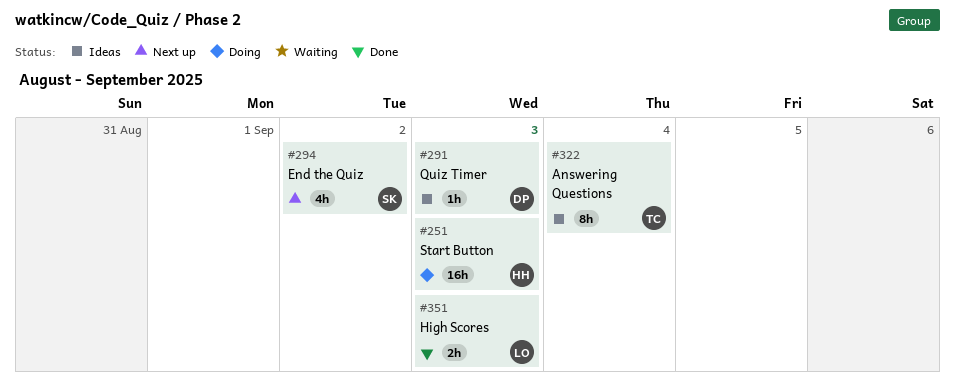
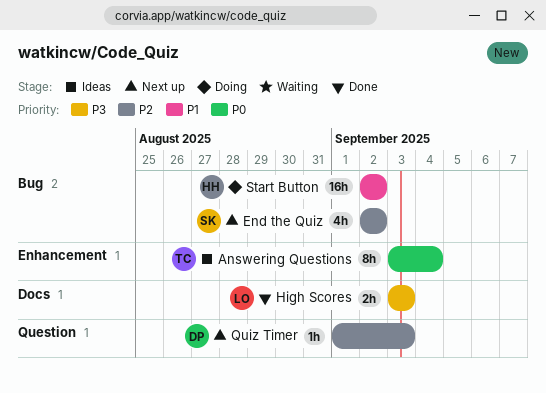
Quiz Timer, status: Ideas -> Next up
Start Button, due: Sep 3 -> Sep 2

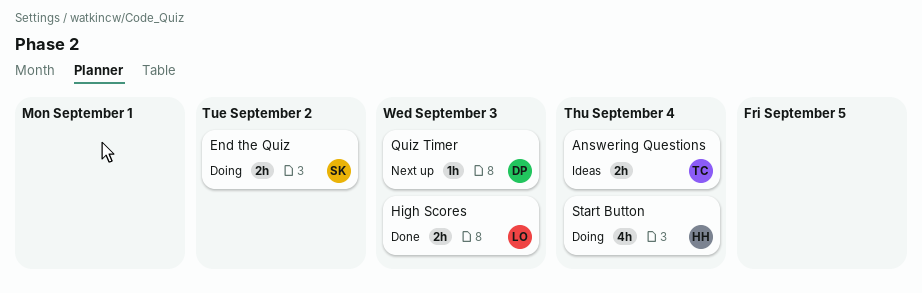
Answering Questions, estimate: 8h -> 2h
End the Quiz, status: Next up -> Doing
End the Quiz, estimate: 4h -> 2h
Start Button, estimate: 16h -> 4h
Start Button, due: Sep 2 -> Sep 4

